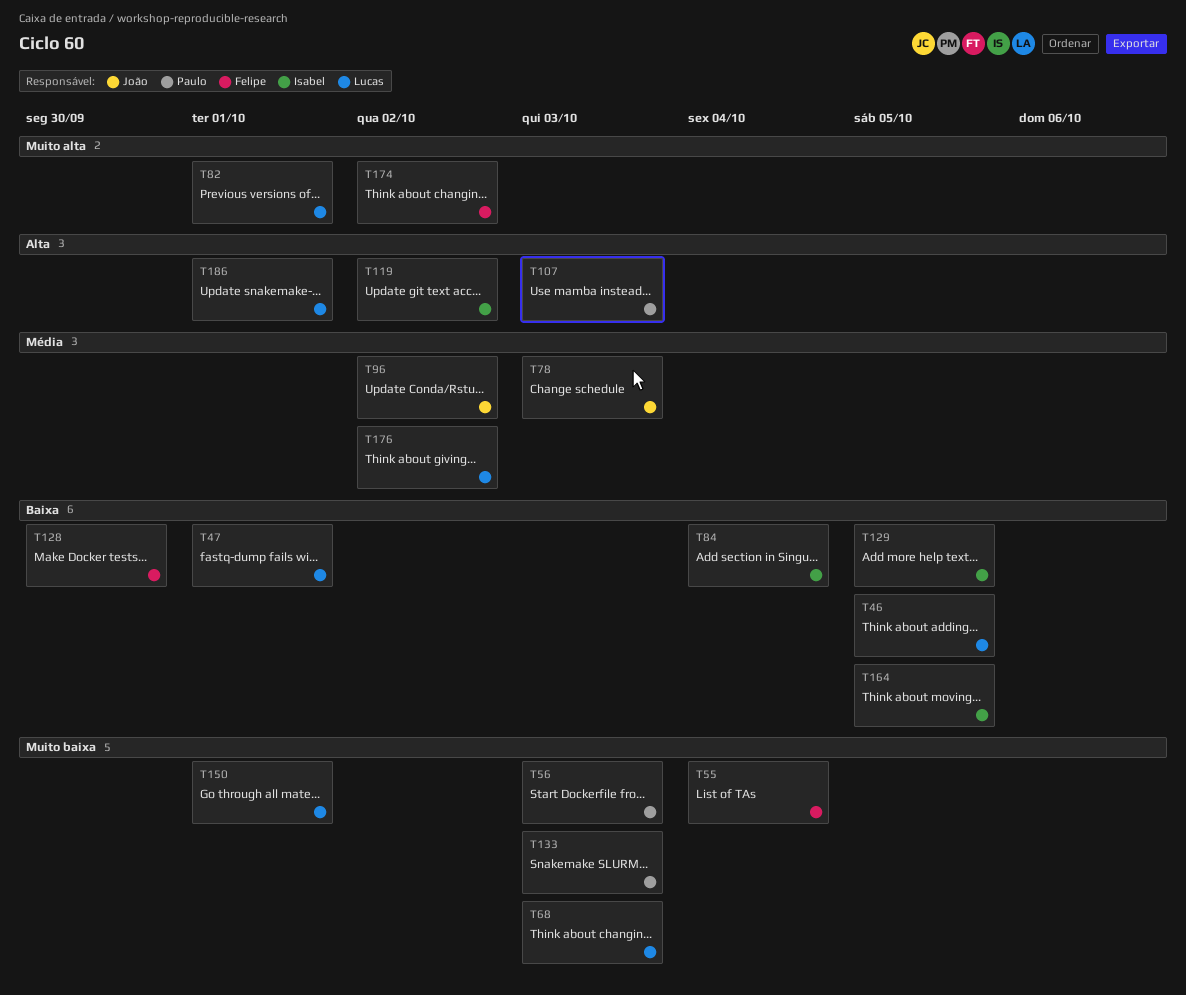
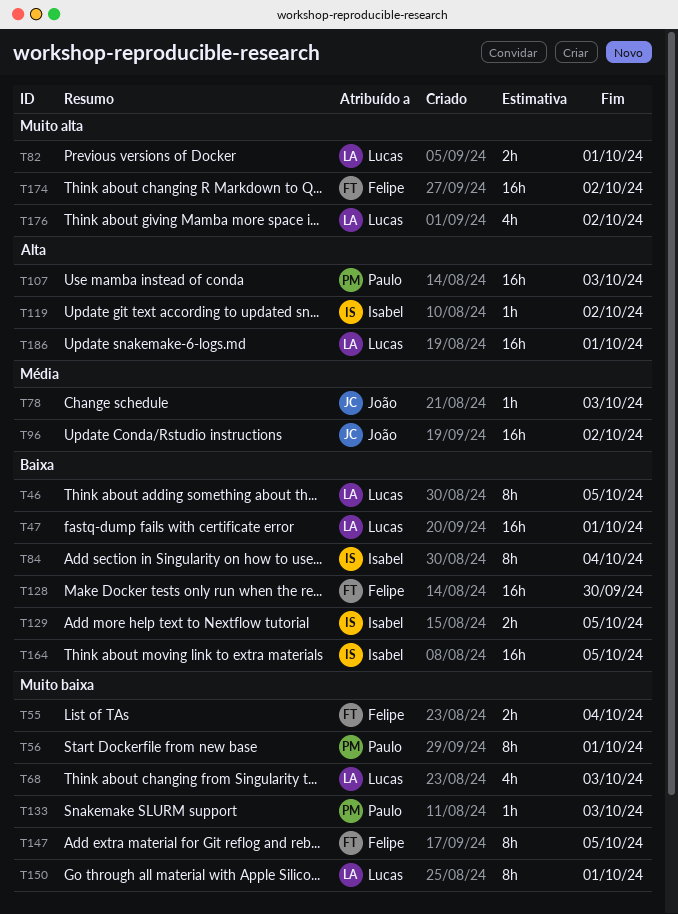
T56, due: Oct 3 -> Oct 1
T147: none -> present
T176, priority: Média -> Muito alta

